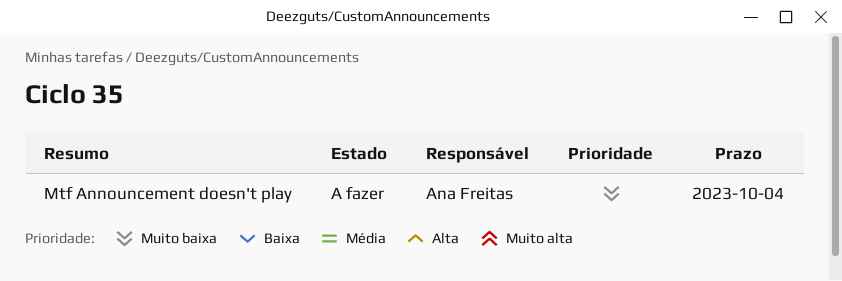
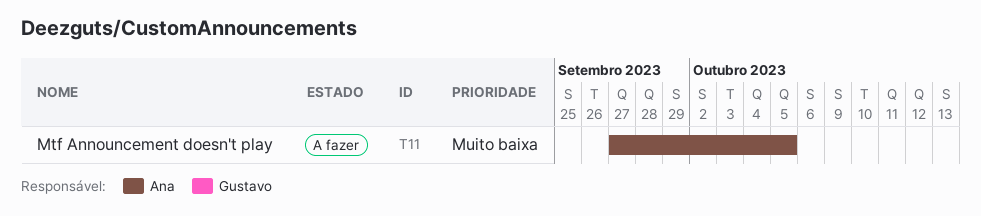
Mtf Announcement doesn't play, due: Oct 4 -> Oct 5

